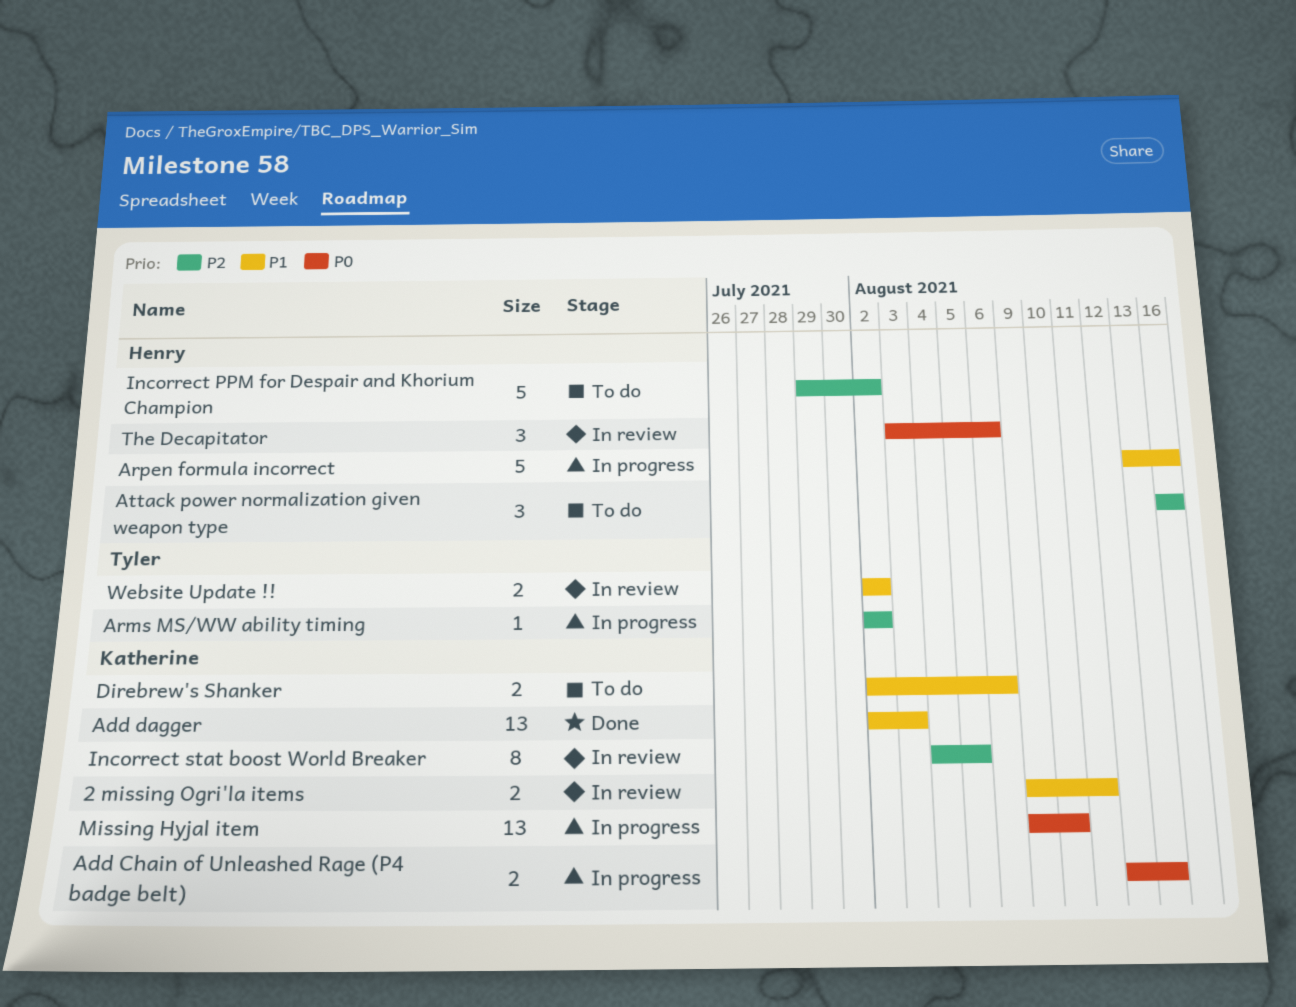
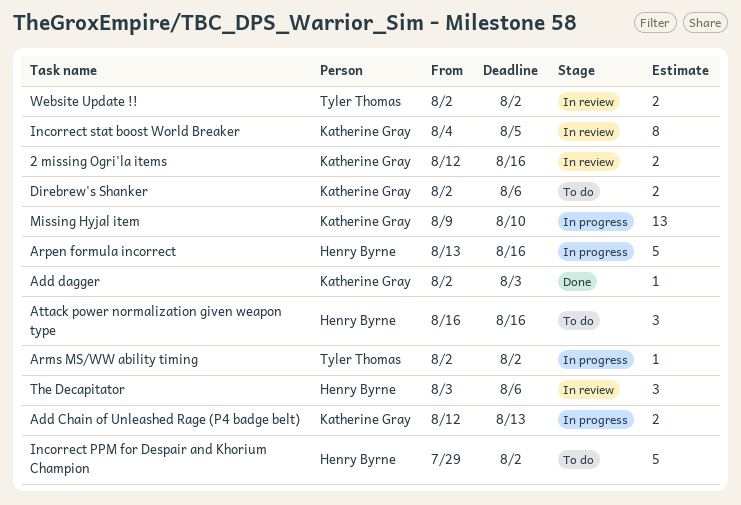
2 missing Ogri'la items, start: Aug 9 -> Aug 12
2 missing Ogri'la items, due: Aug 11 -> Aug 16
Add dagger, estimate: 13 -> 1

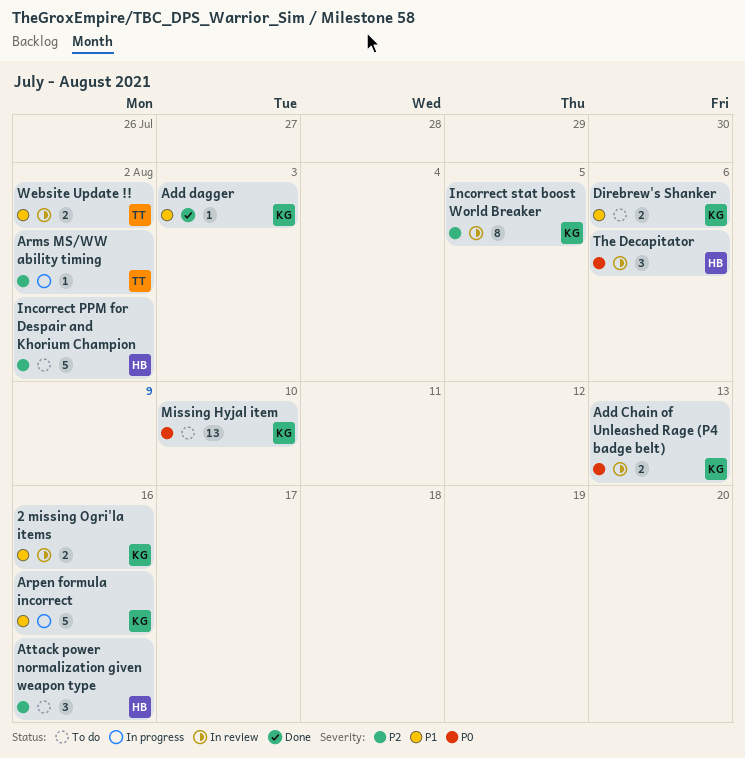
Add Chain of Unleashed Rage (P4 badge belt), status: In progress -> In review
Arpen formula incorrect, owner: Henry Byrne -> Katherine Gray
Missing Hyjal item, status: In progress -> To do

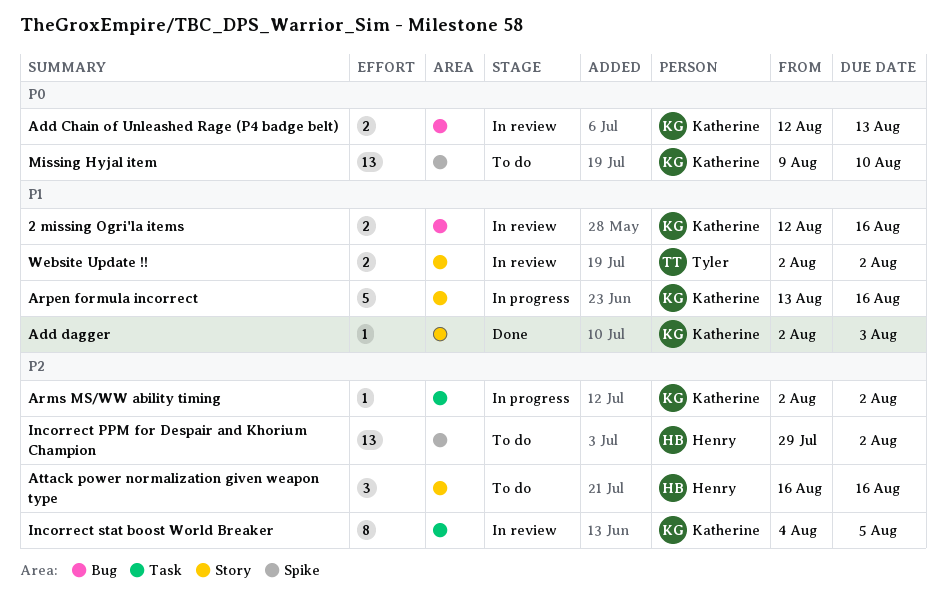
Arms MS/WW ability timing, owner: Tyler -> Katherine
Direbrew's Shanker: present -> none
Incorrect PPM for Despair and Khorium Champion, estimate: 5 -> 13
The Decapitator: present -> none

